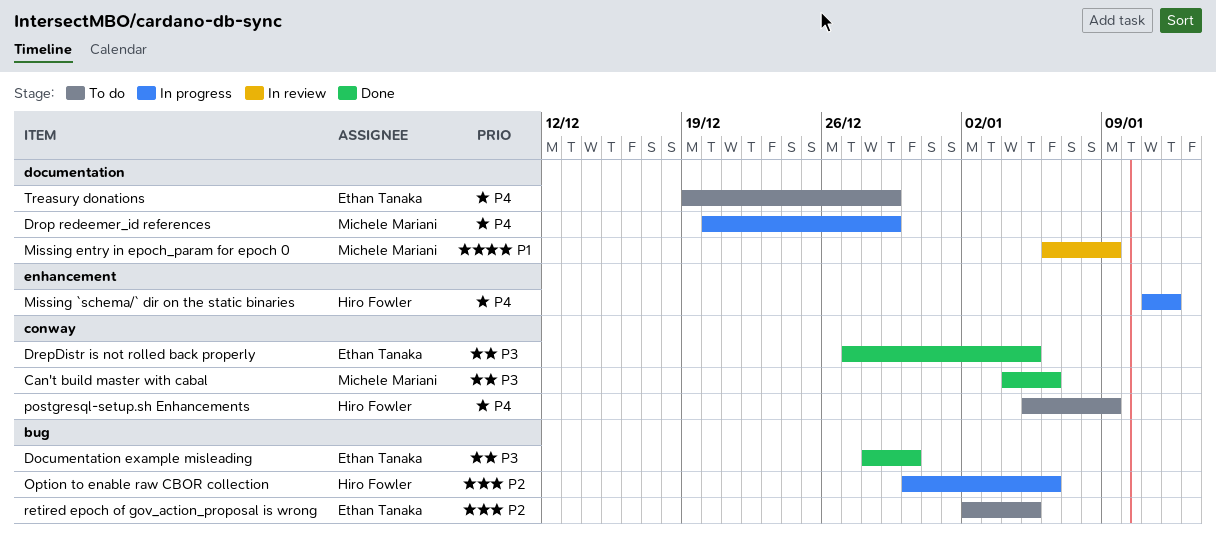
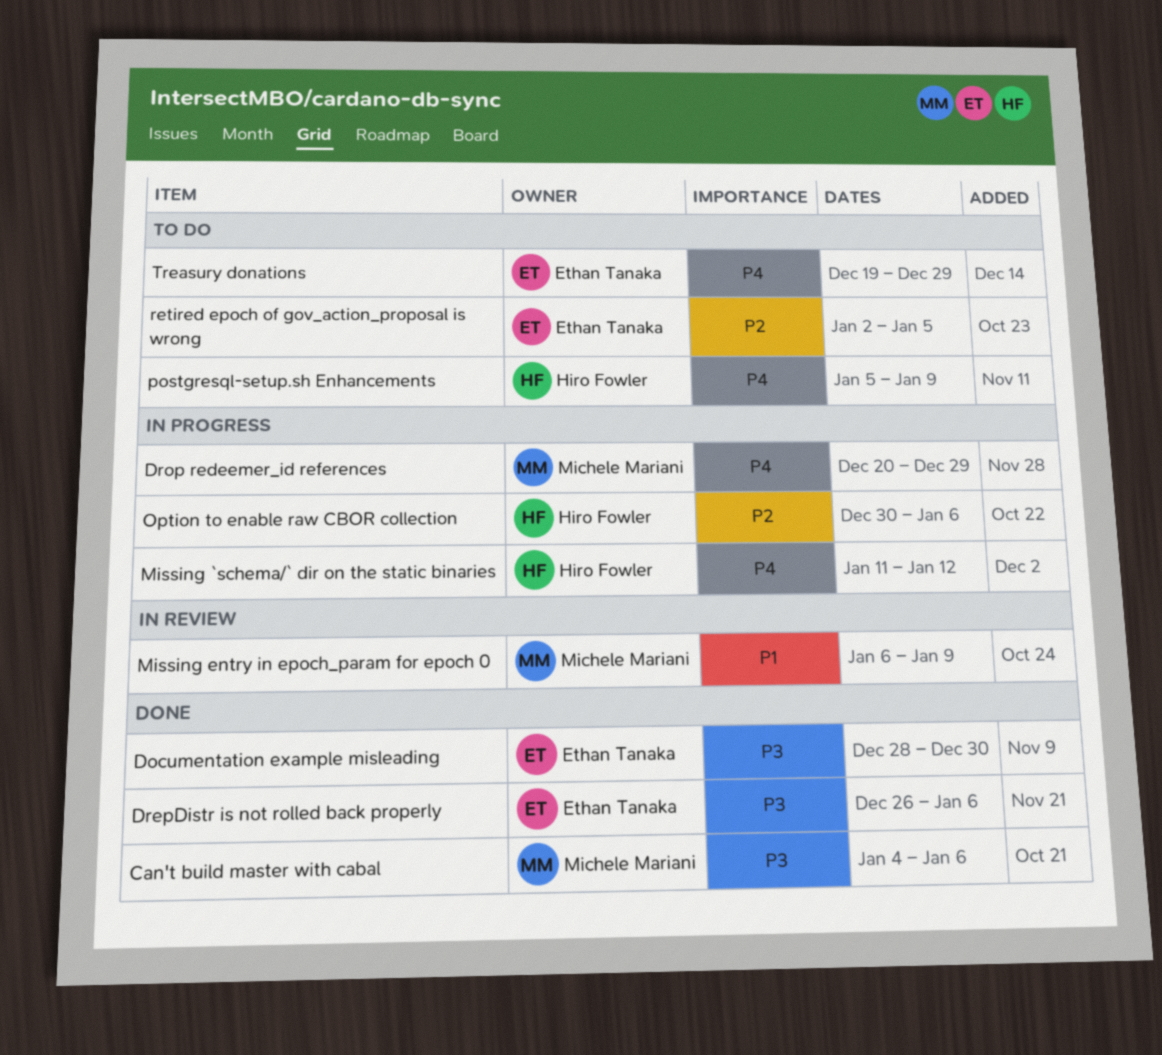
DrepDistr is not rolled back properly, start: Dec 27 -> Dec 26
DrepDistr is not rolled back properly, due: Jan 5 -> Jan 6

